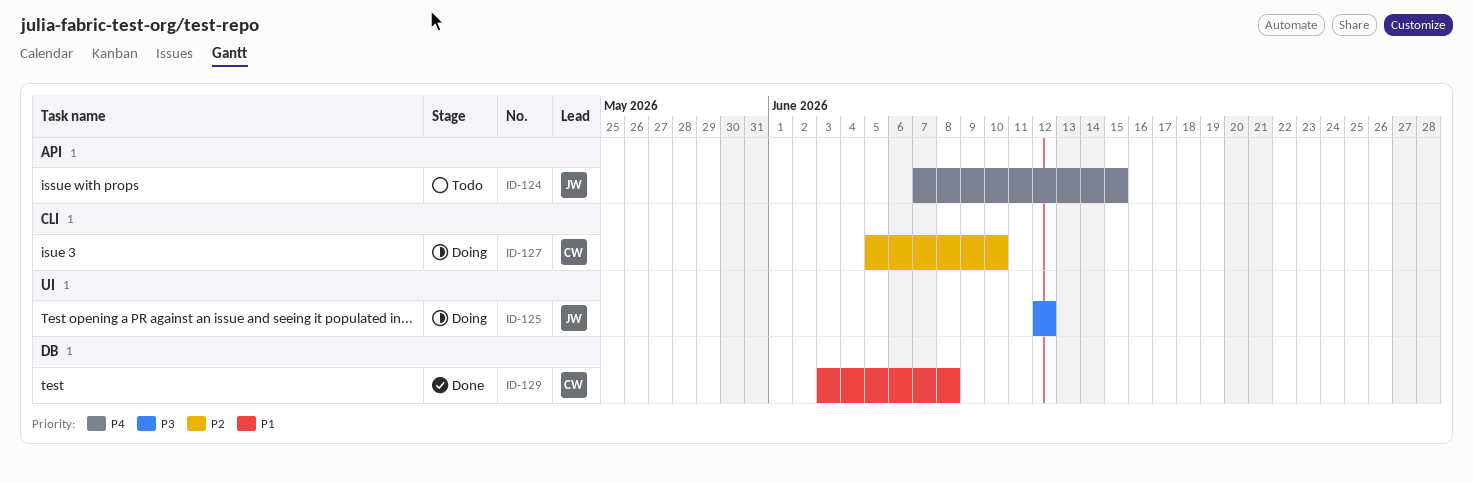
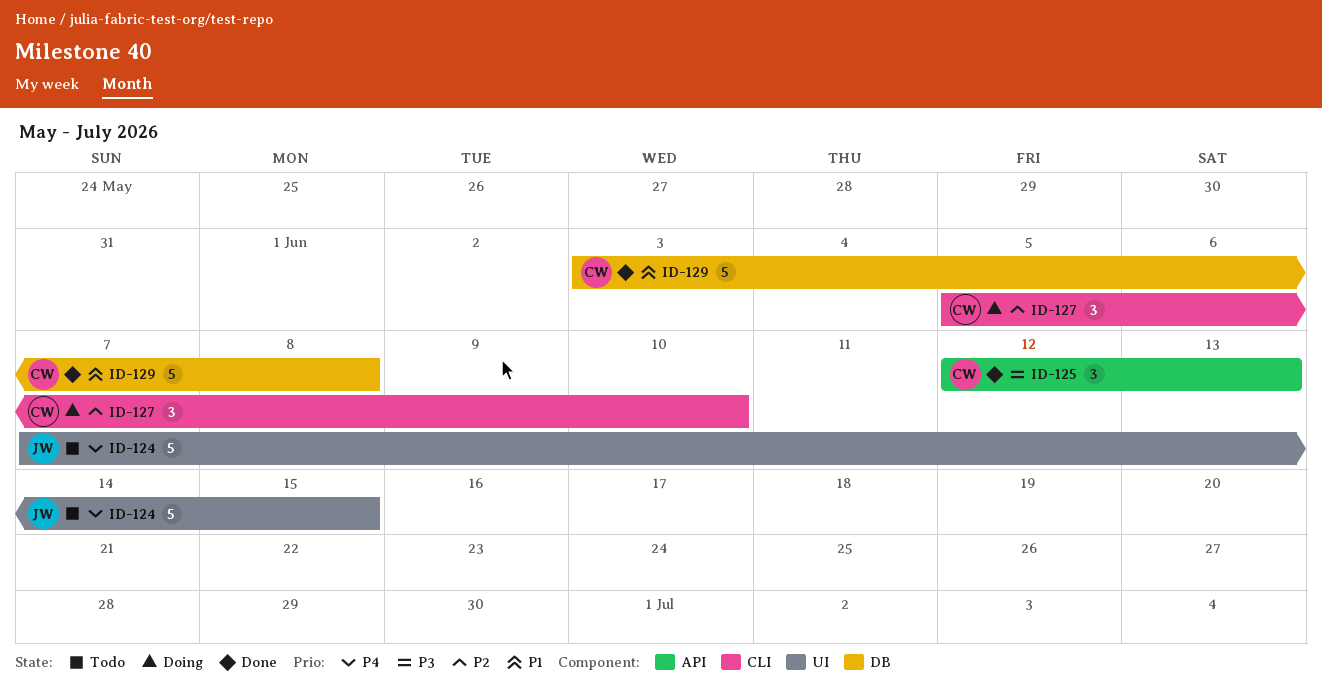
ID-124, label: API -> UI
ID-125, status: Doing -> Done
ID-125, owner: JW -> CW
ID-125, label: UI -> API
ID-125, due: Jun 12 -> Jun 13

